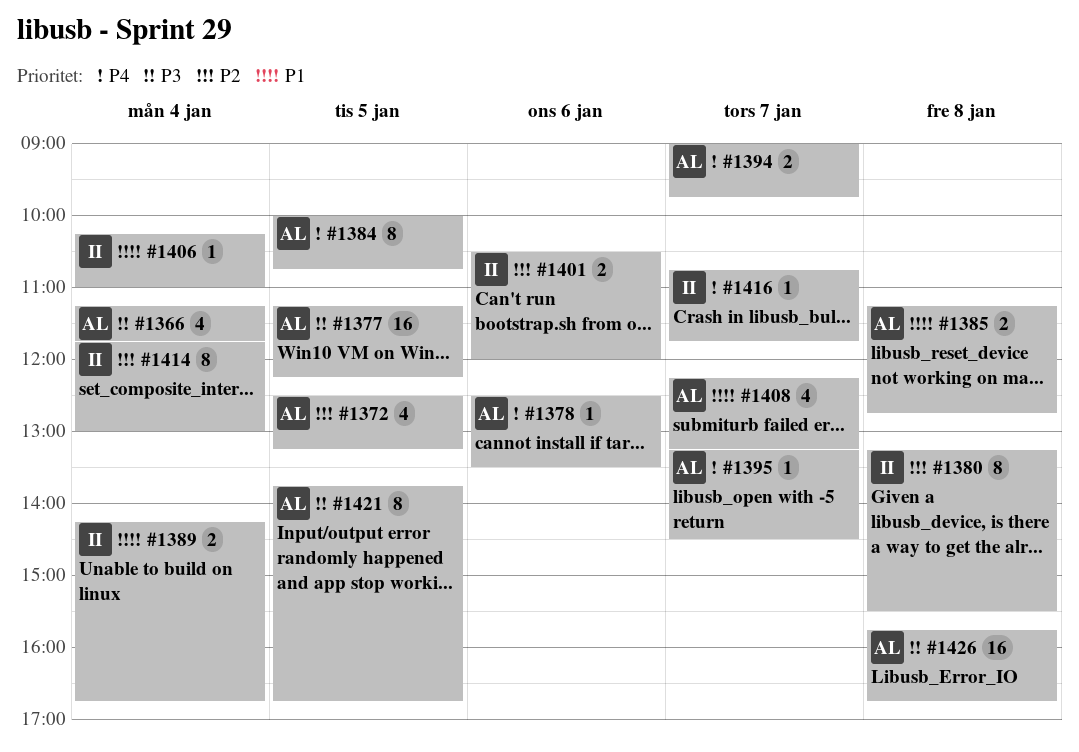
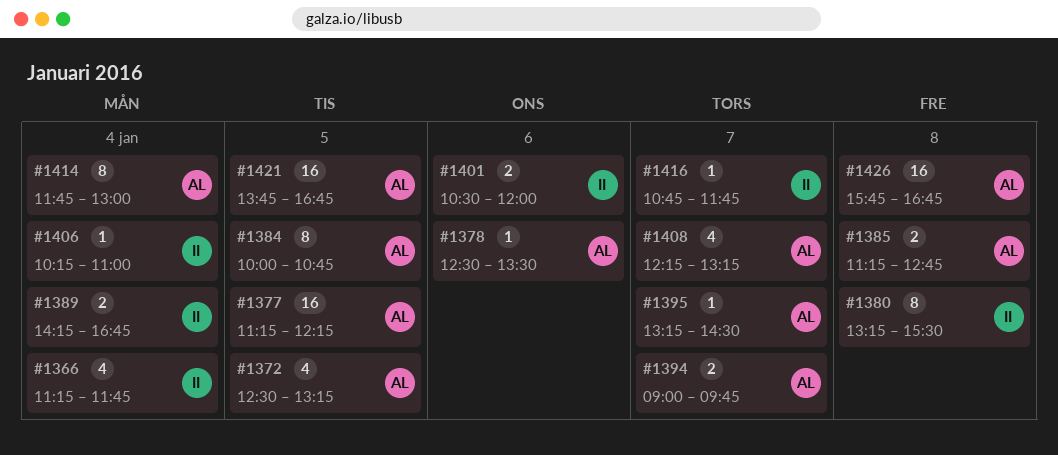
#1366, owner: AL -> II
#1414, owner: II -> AL
#1421, estimate: 8 -> 16

